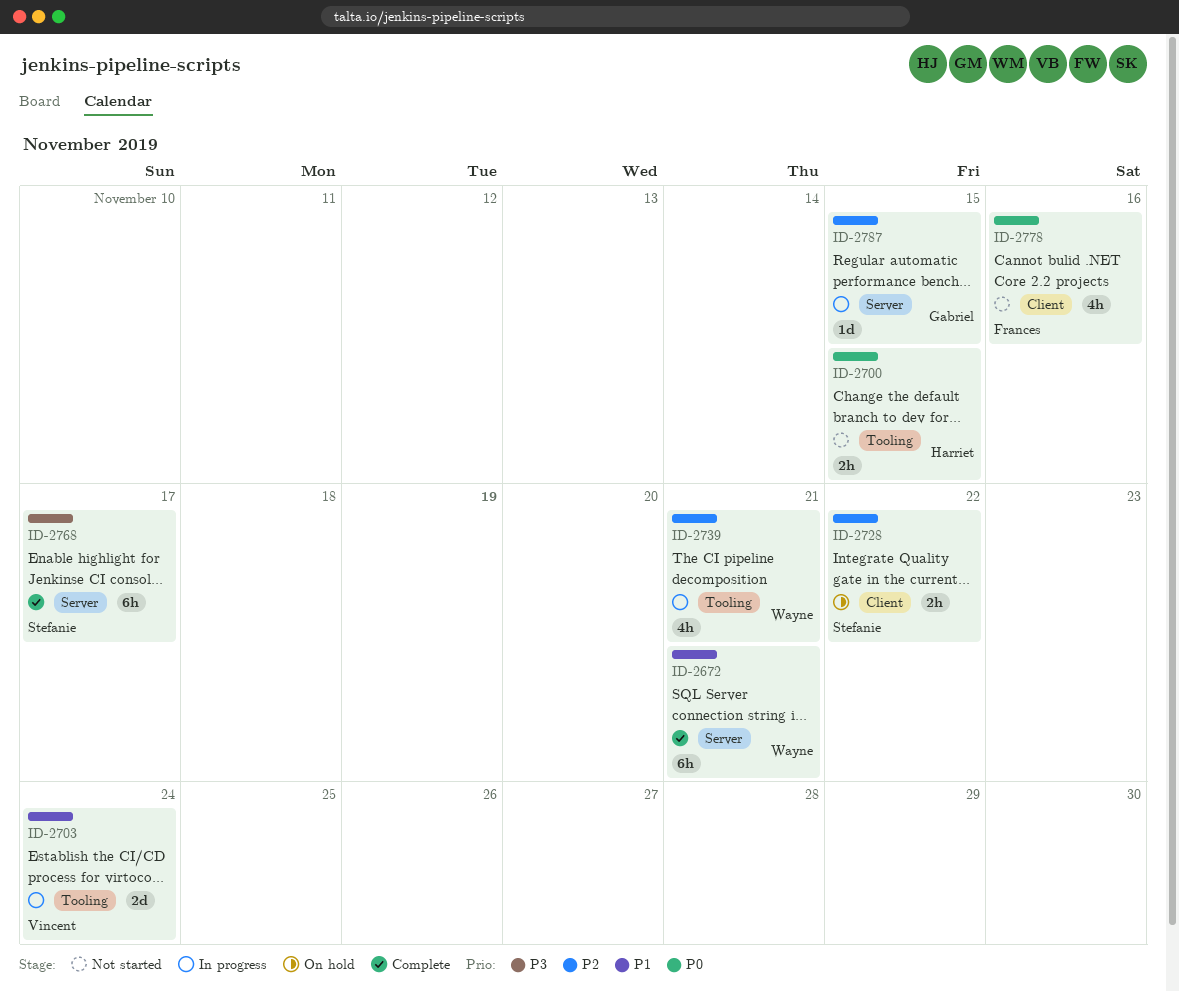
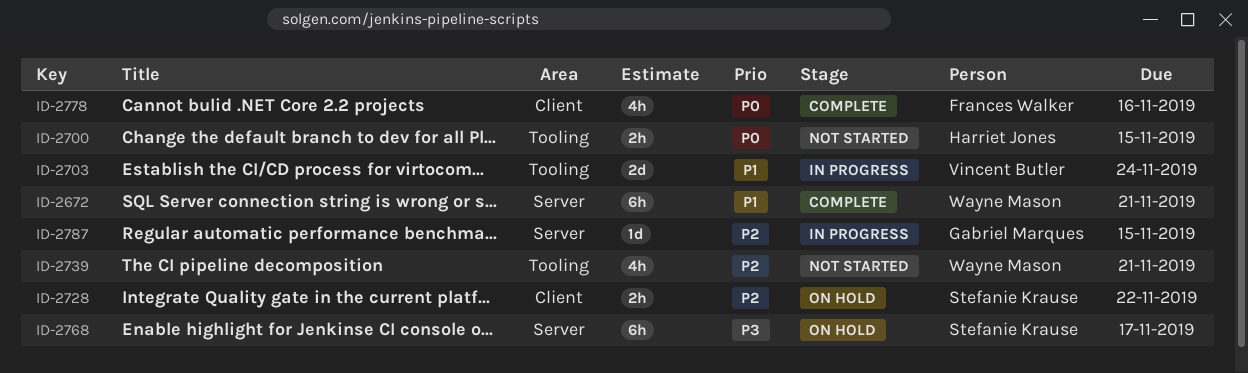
ID-2739, status: In progress -> Not started
ID-2768, status: Complete -> On hold
ID-2778, status: Not started -> Complete

